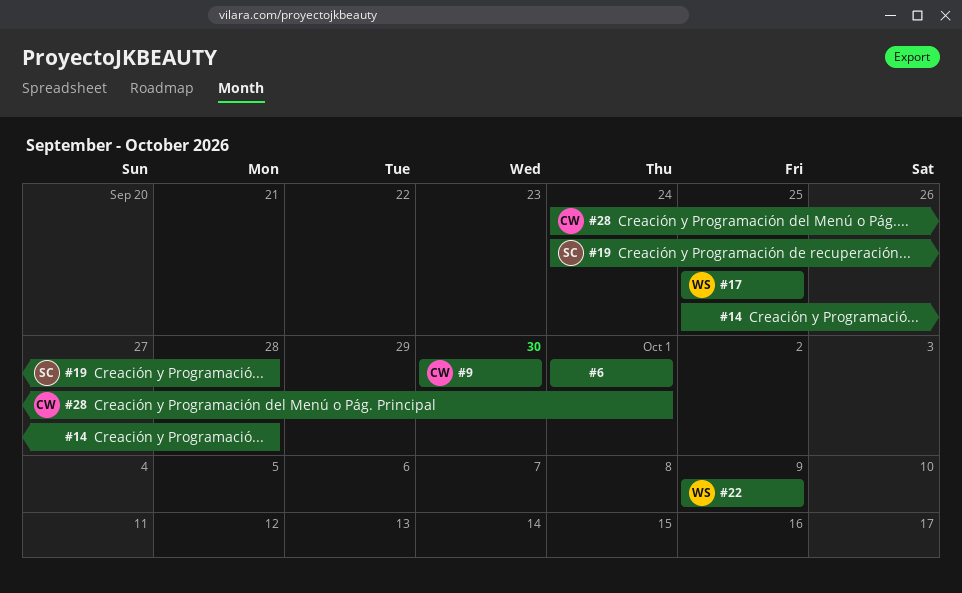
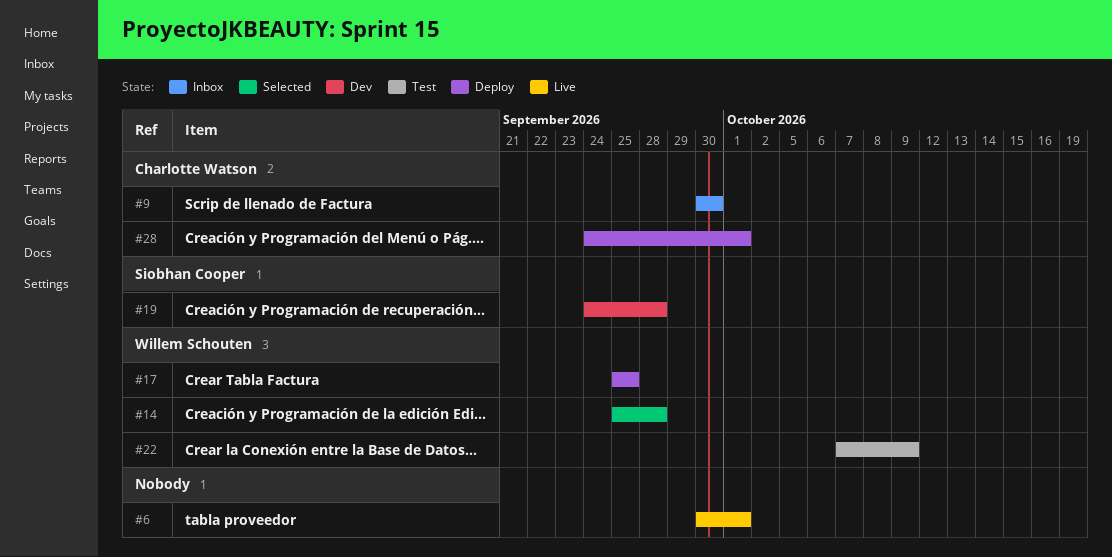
#6, start: Oct 1 -> Sep 30
#14, owner: none -> Willem Schouten
#22, start: Oct 9 -> Oct 7

